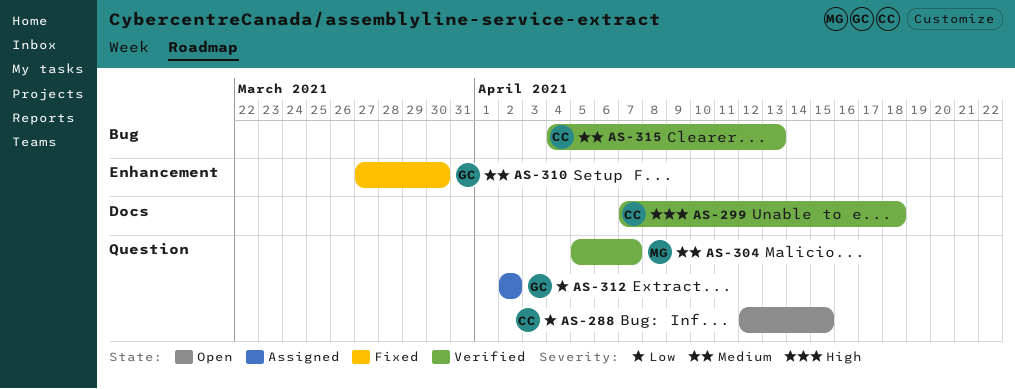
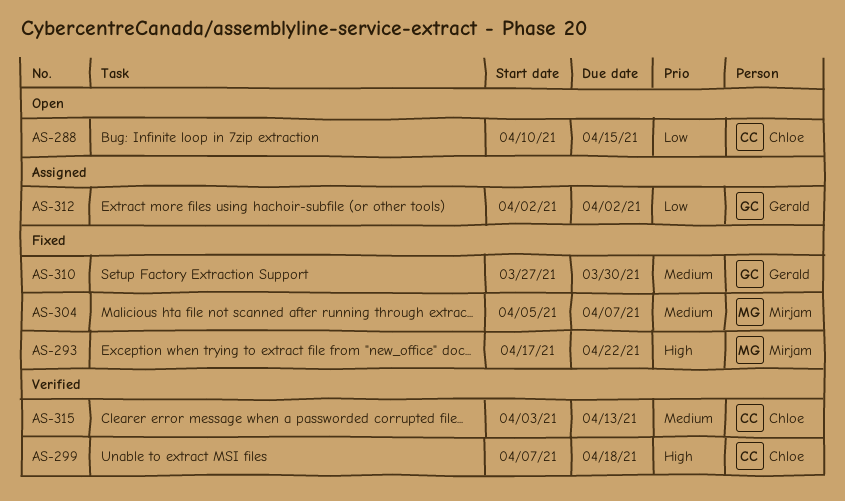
AS-288, start: Apr 12 -> Apr 10
AS-293: none -> present
AS-304, status: Verified -> Fixed
AS-315, start: Apr 4 -> Apr 3

